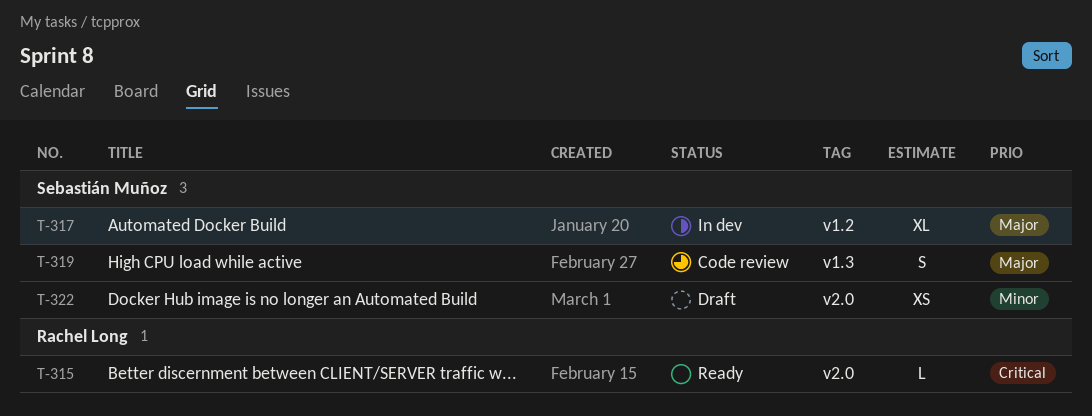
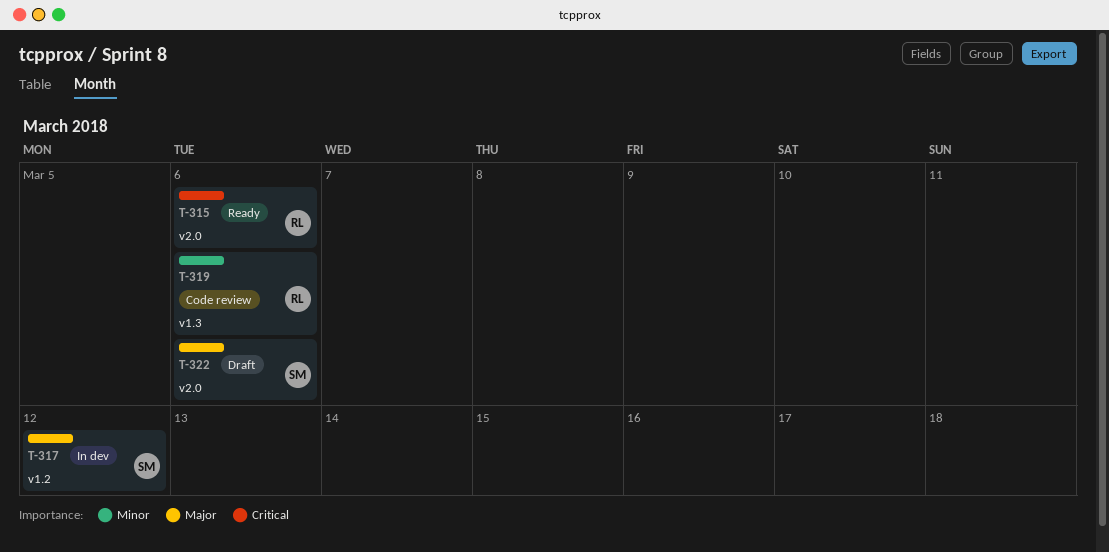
T-319, owner: Sebastián Muñoz -> Rachel Long
T-319, priority: Major -> Minor
T-322, priority: Minor -> Major

